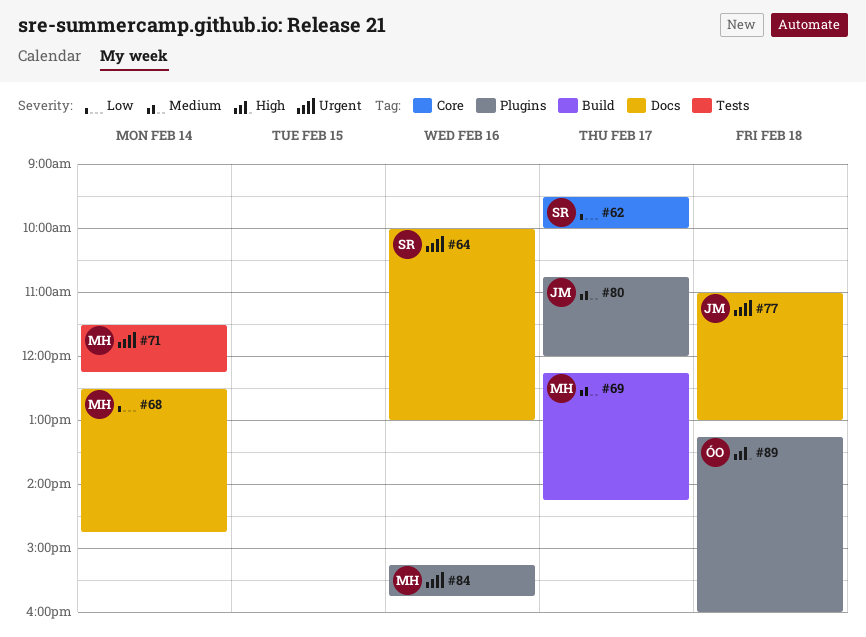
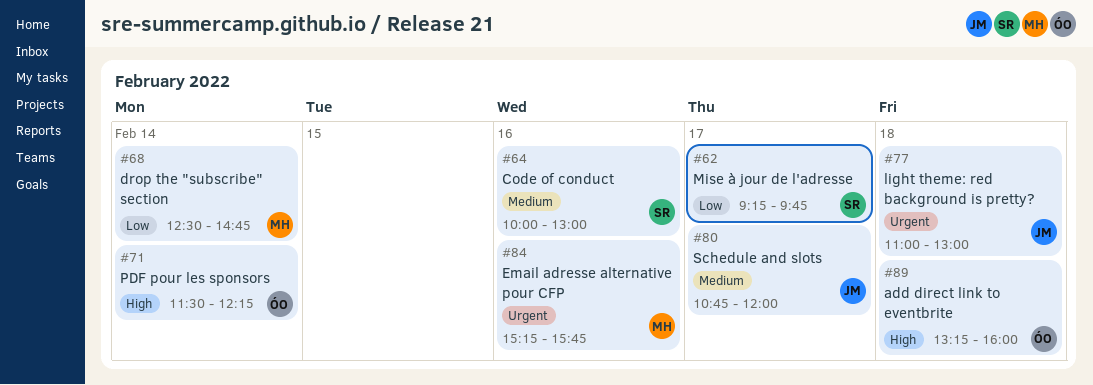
#62, begins: 09:30 -> 09:15
#62, ends: 10:00 -> 09:45
#64, priority: Urgent -> Medium
#69: present -> none
#71, owner: MH -> ÓO
#71, priority: Urgent -> High

